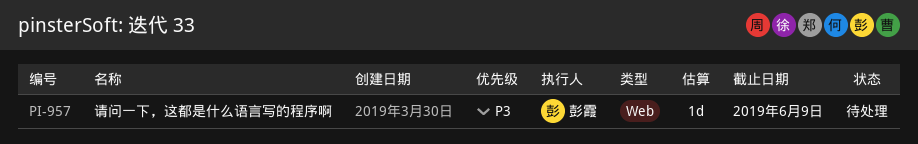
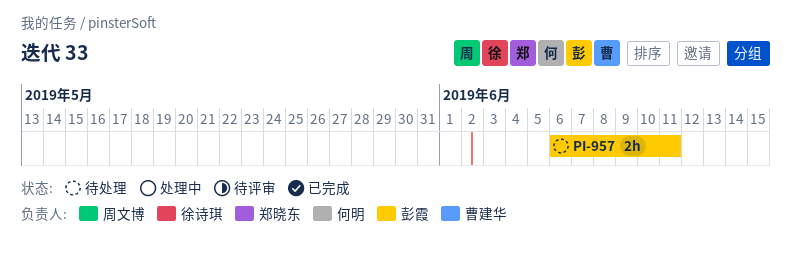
PI-957, estimate: 1d -> 2h
PI-957, due: Jun 9 -> Jun 11

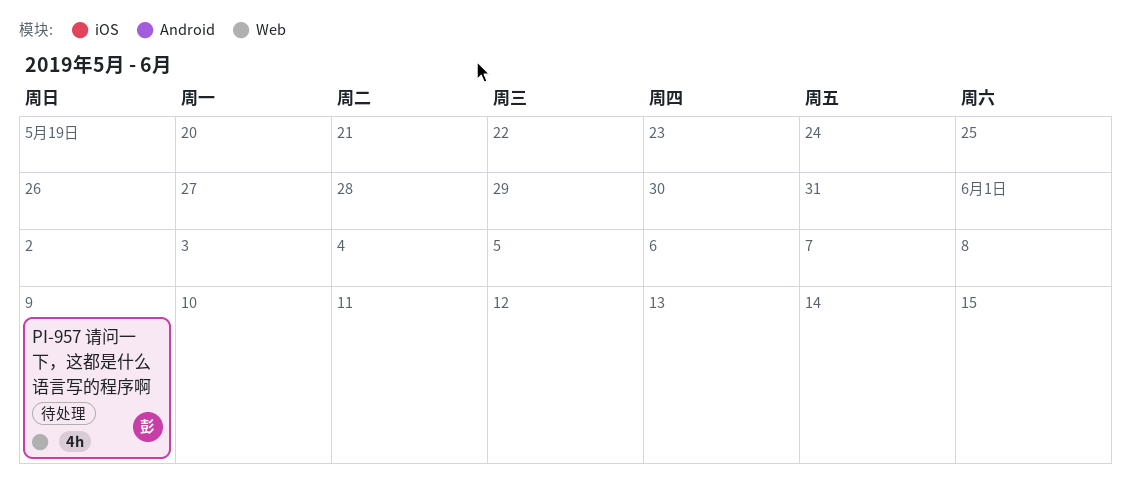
PI-957, estimate: 2h -> 4h
PI-957, due: Jun 11 -> Jun 9

